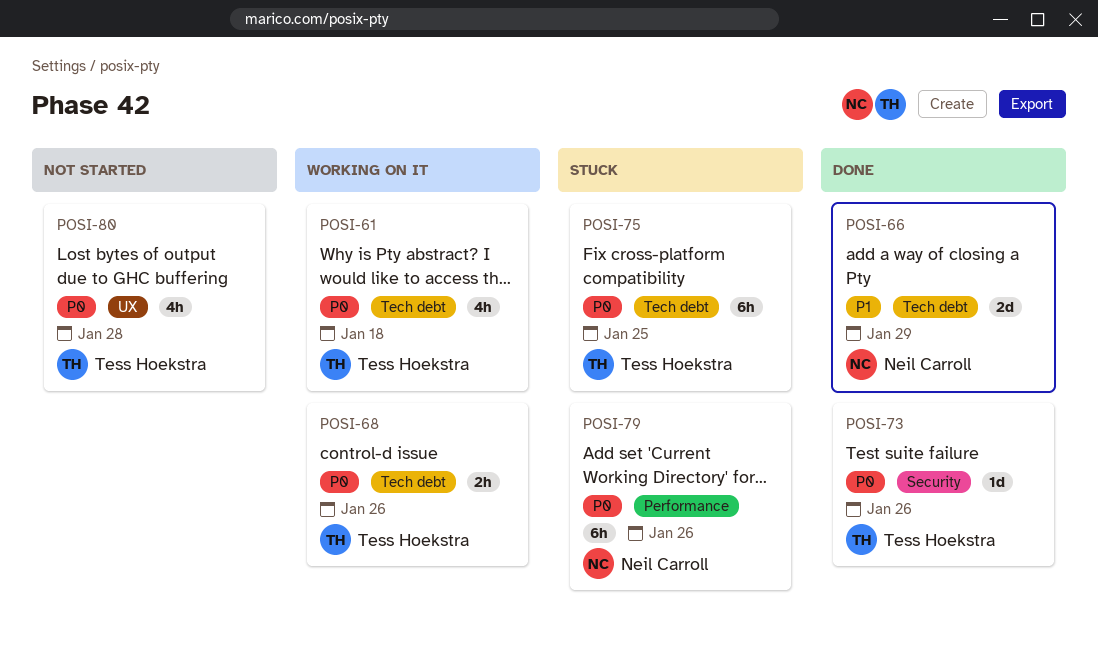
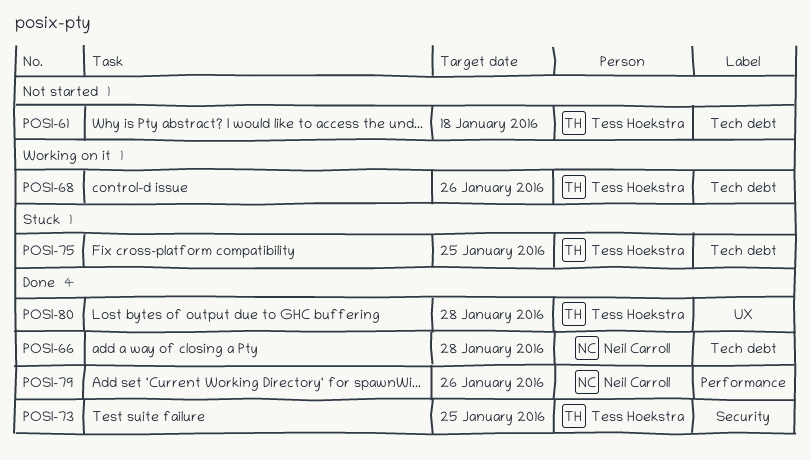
POSI-61, status: Working on it -> Not started
POSI-66, due: Jan 29 -> Jan 28
POSI-73, due: Jan 26 -> Jan 25
POSI-79, status: Stuck -> Done
POSI-80, status: Not started -> Done

